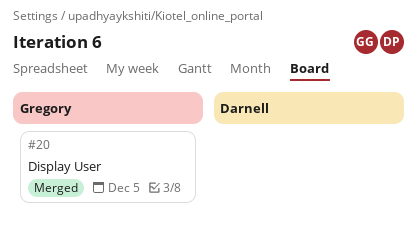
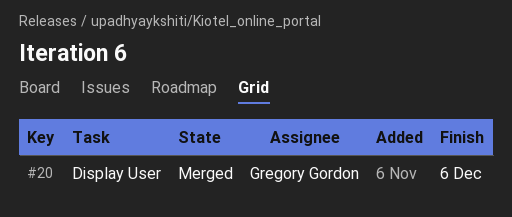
#20, due: Dec 5 -> Dec 6

